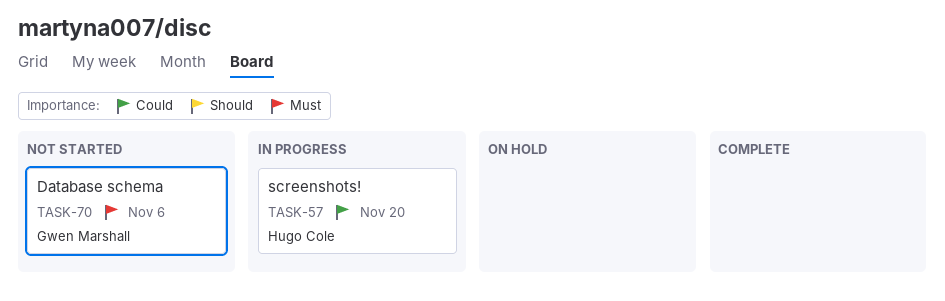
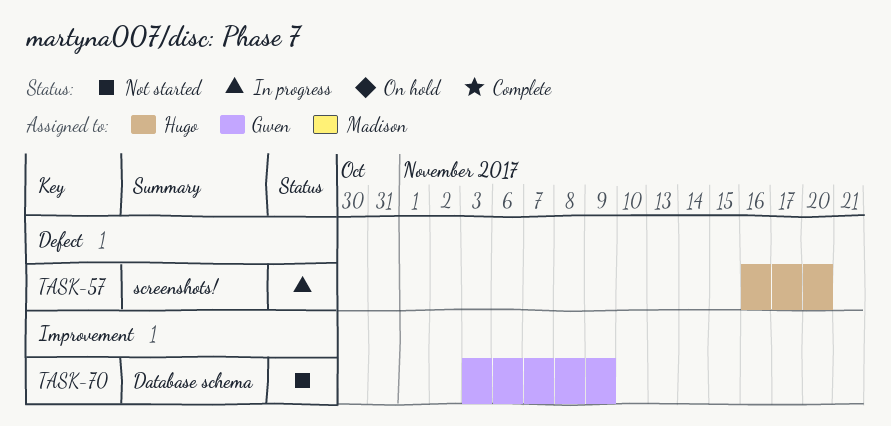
TASK-70, due: Nov 6 -> Nov 9

